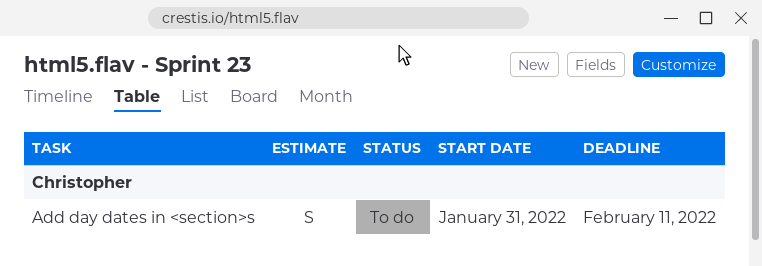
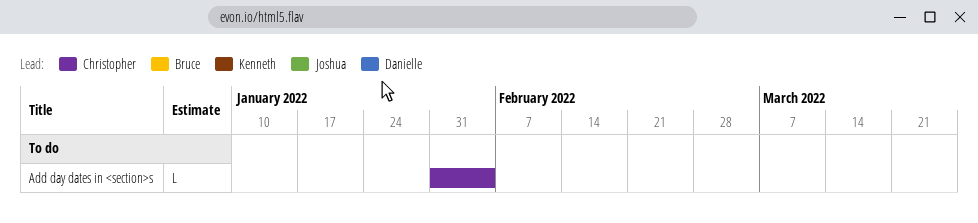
Add day dates in <section>s, estimate: S -> L
Add day dates in <section>s, due: Feb 11 -> Feb 4

